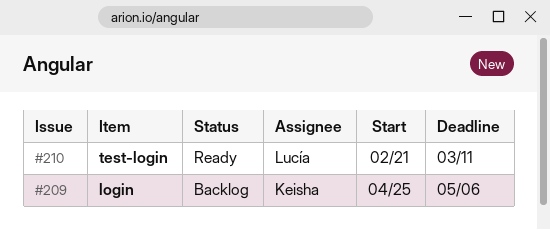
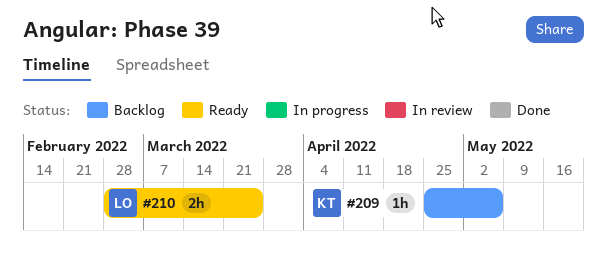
#210, start: Feb 21 -> Feb 28
#210, due: Mar 11 -> Mar 25

